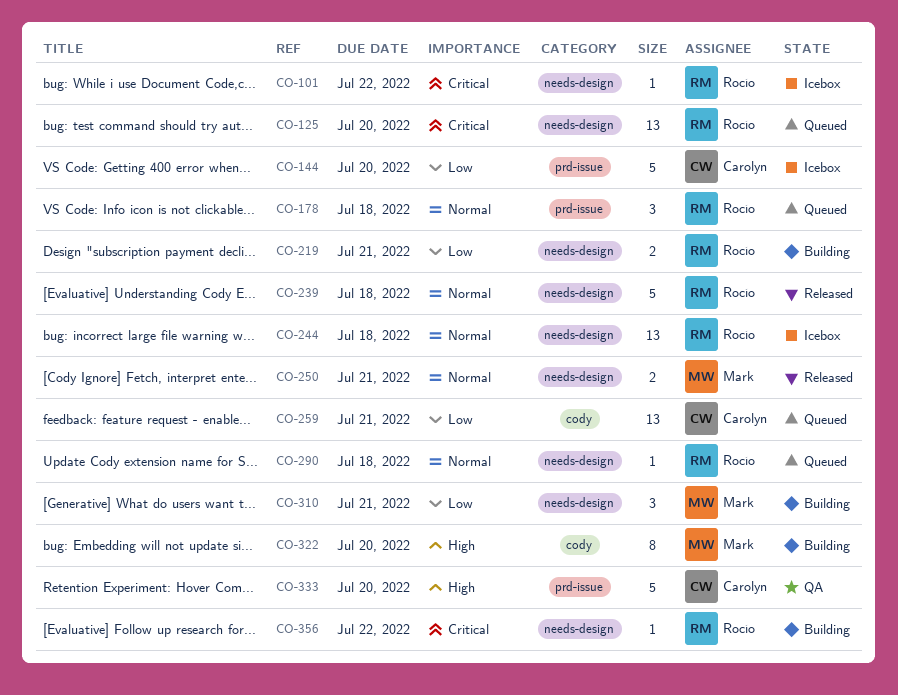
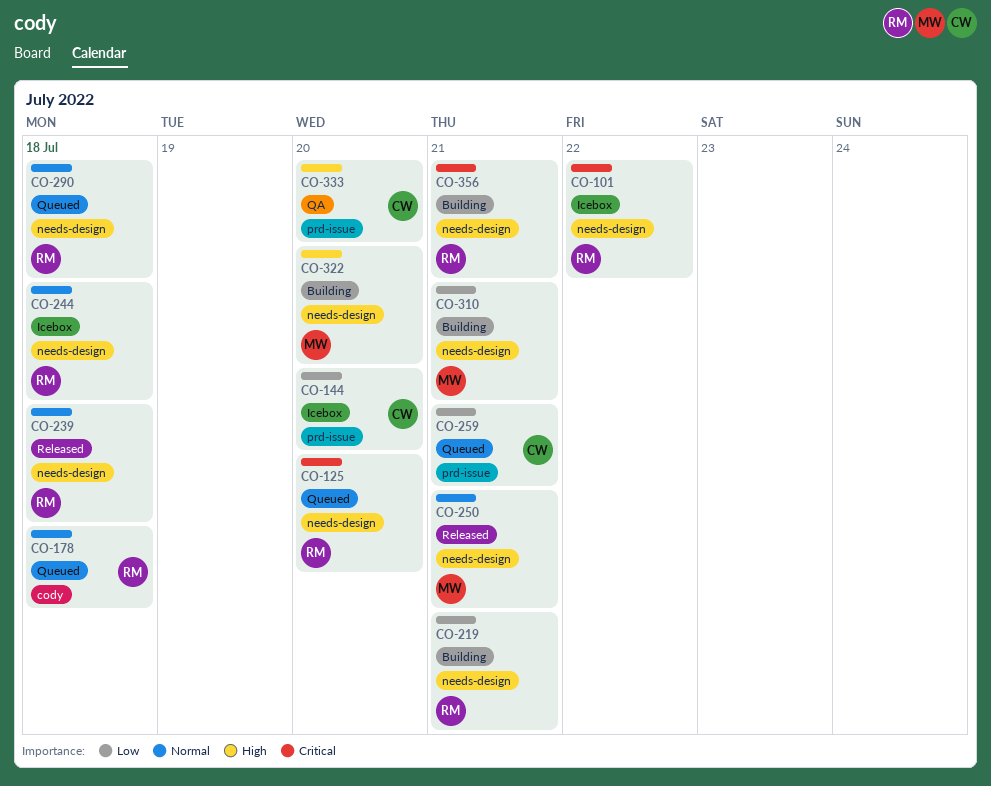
CO-178, label: prd-issue -> cody
CO-259, label: cody -> prd-issue
CO-322, label: cody -> needs-design
CO-356, due: Jul 22 -> Jul 21

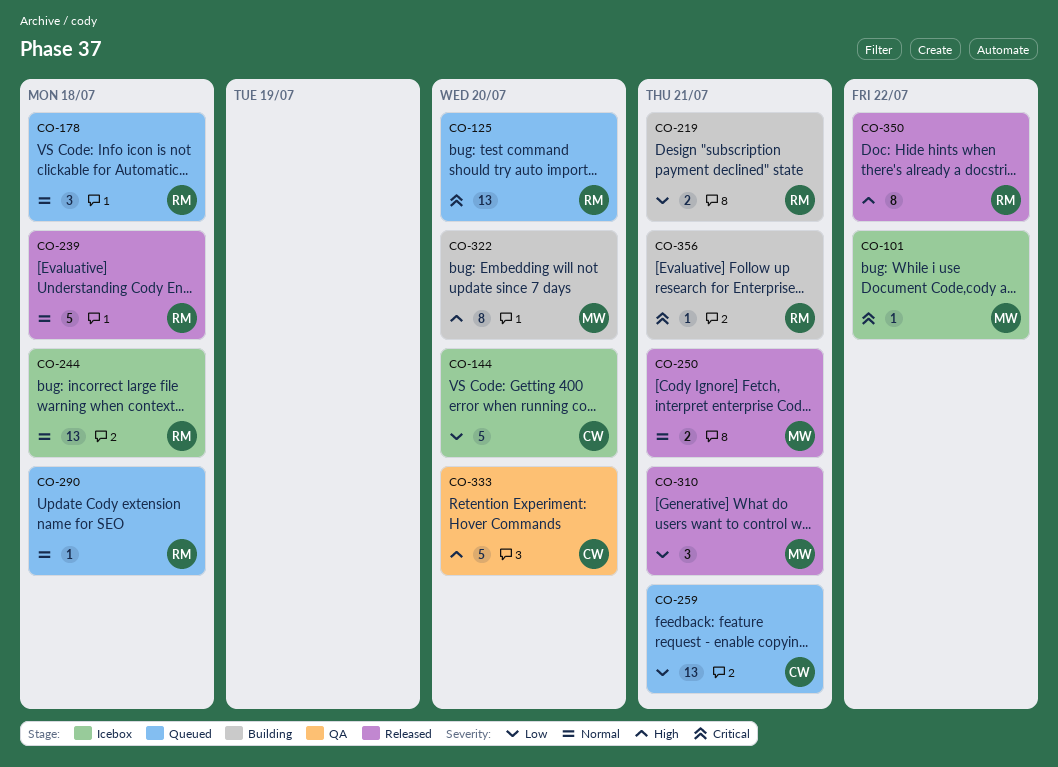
CO-101, owner: RM -> MW
CO-310, status: Building -> Released
CO-350: none -> present

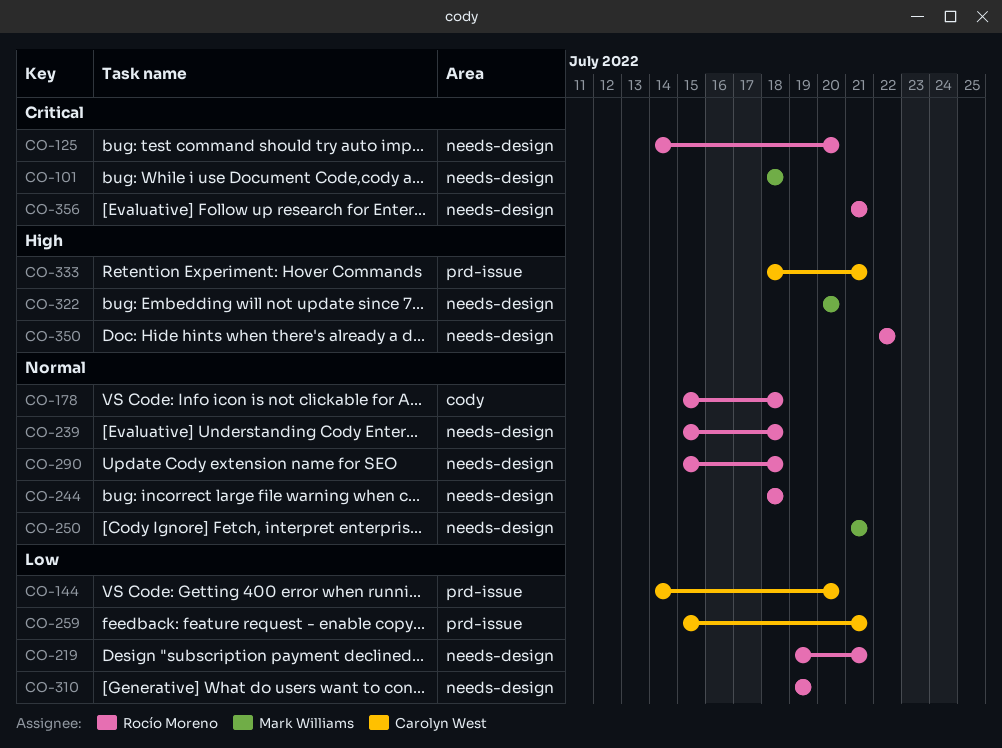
CO-101, due: Jul 22 -> Jul 18
CO-310, owner: Mark Williams -> Rocío Moreno
CO-310, due: Jul 21 -> Jul 19
CO-333, due: Jul 20 -> Jul 21

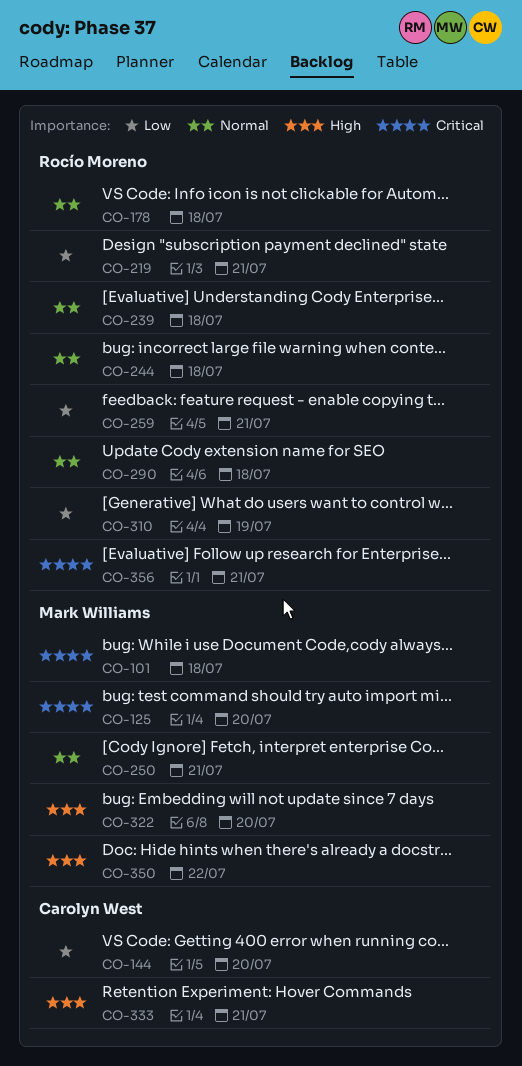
CO-125, owner: Rocío Moreno -> Mark Williams
CO-259, owner: Carolyn West -> Rocío Moreno
CO-350, owner: Rocío Moreno -> Mark Williams

